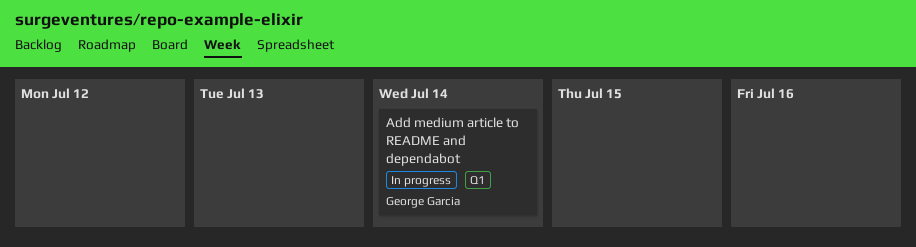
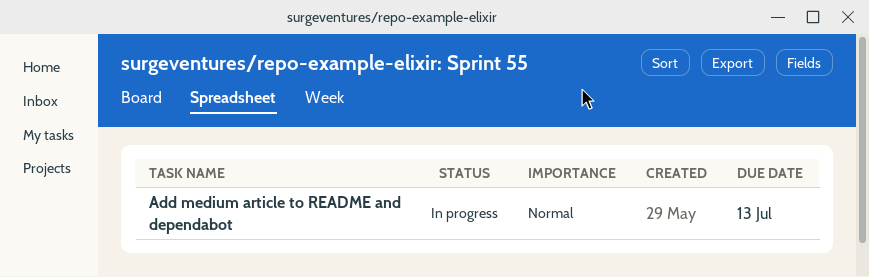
Add medium article to README and dependabot, due: Jul 14 -> Jul 13

